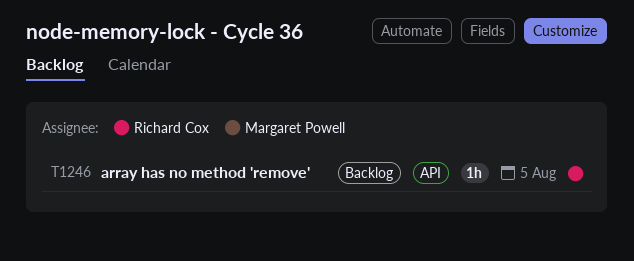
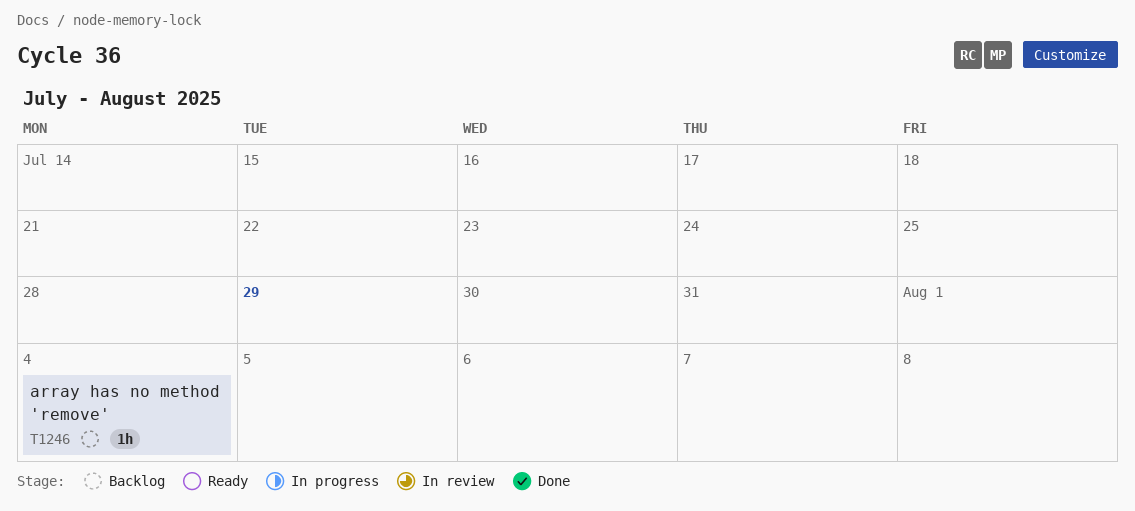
T1246, due: Aug 5 -> Aug 4

